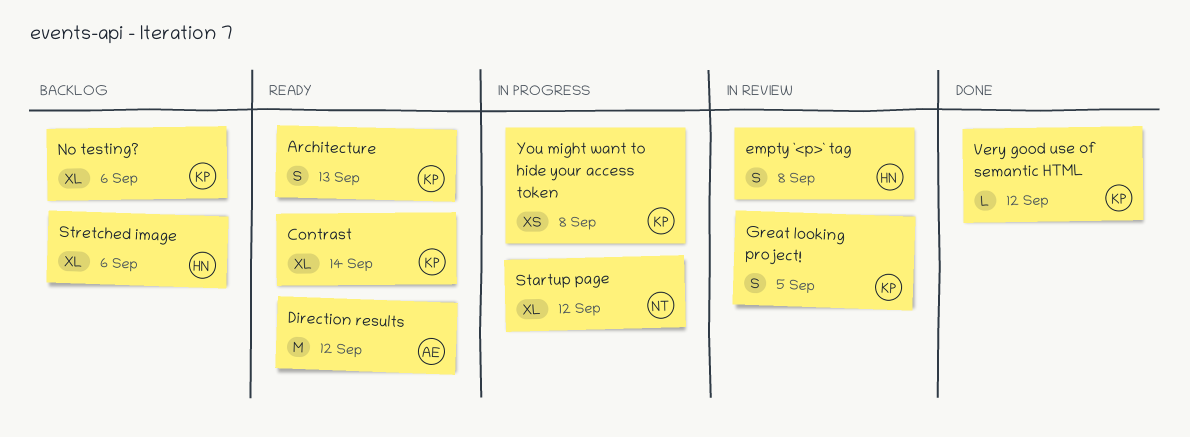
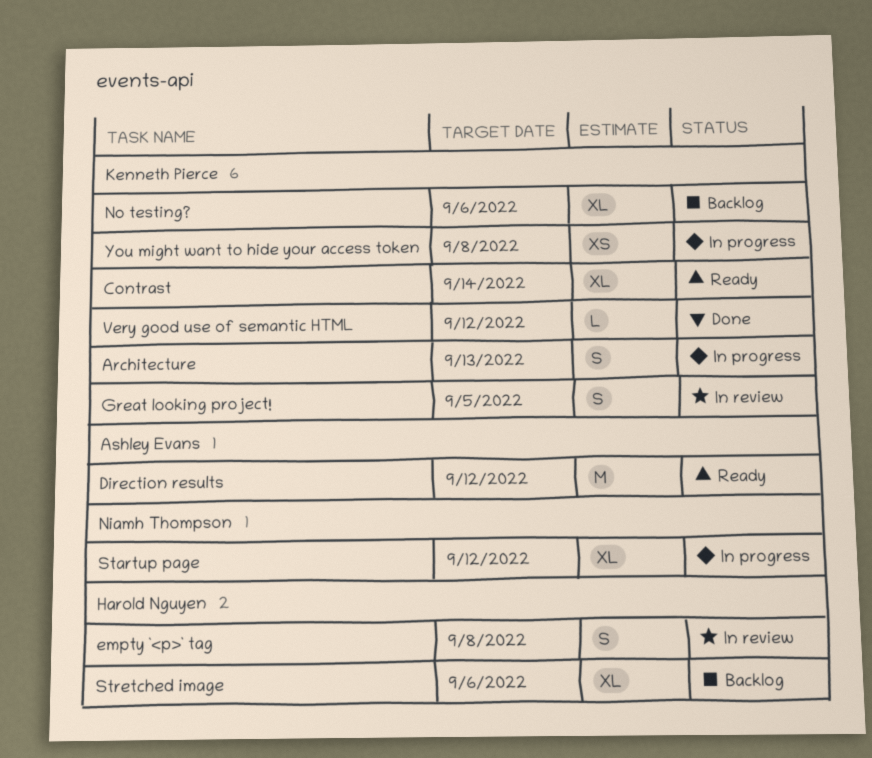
Architecture, status: Ready -> In progress

